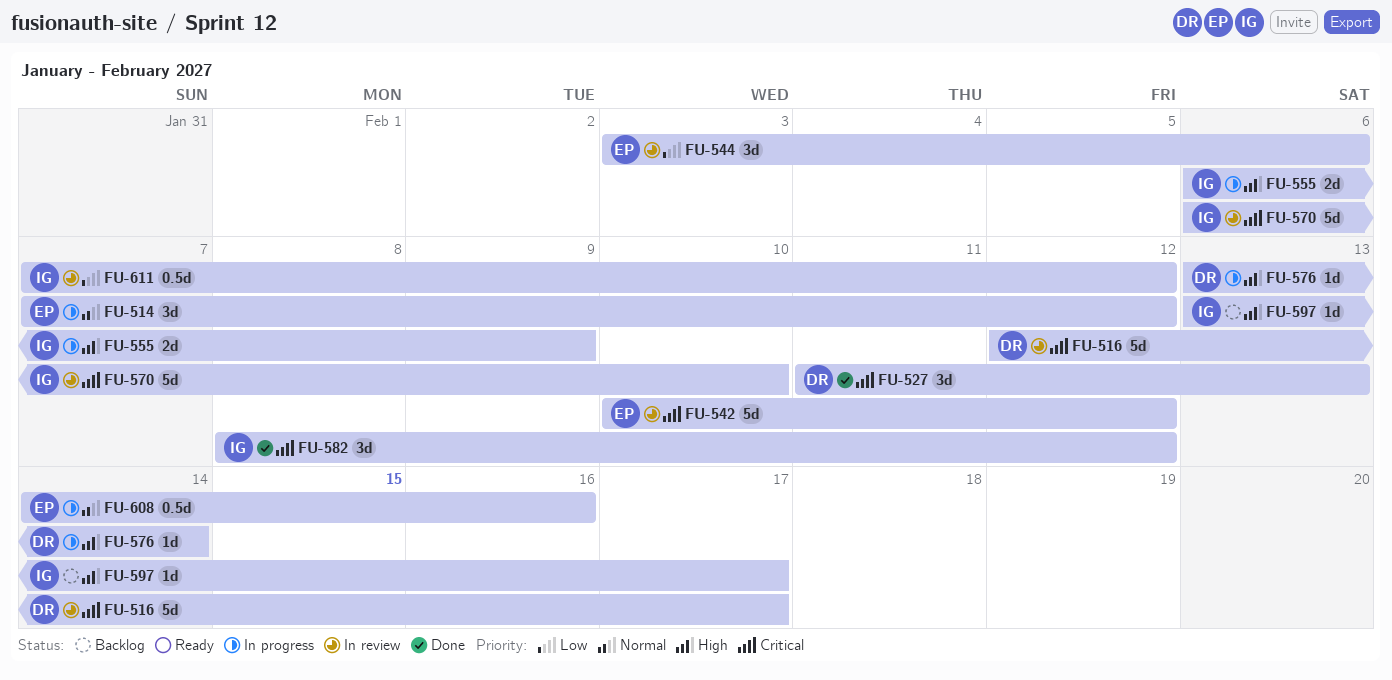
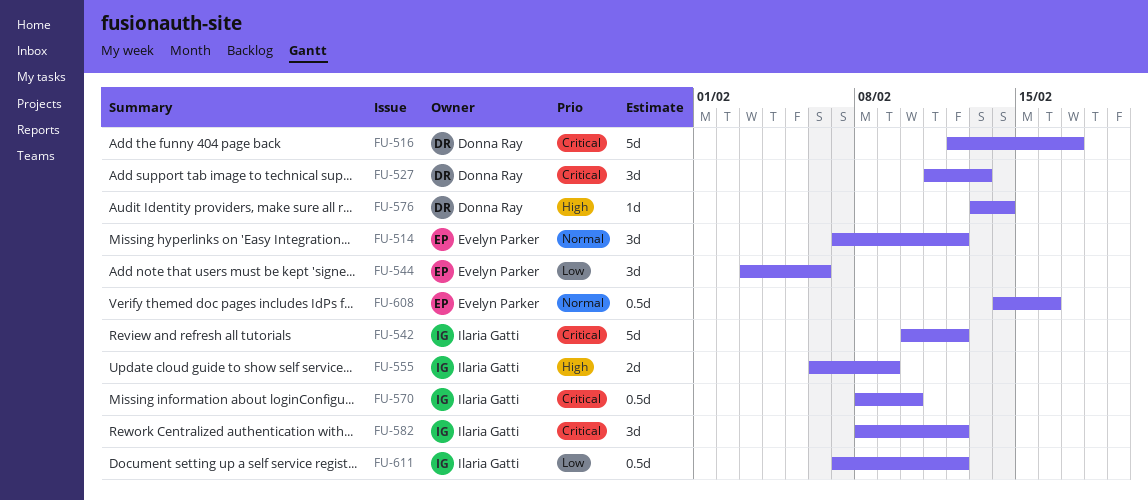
FU-542, owner: Evelyn Parker -> Ilaria Gatti
FU-570, estimate: 5d -> 0.5d
FU-570, start: Feb 6 -> Feb 8
FU-597: present -> none

